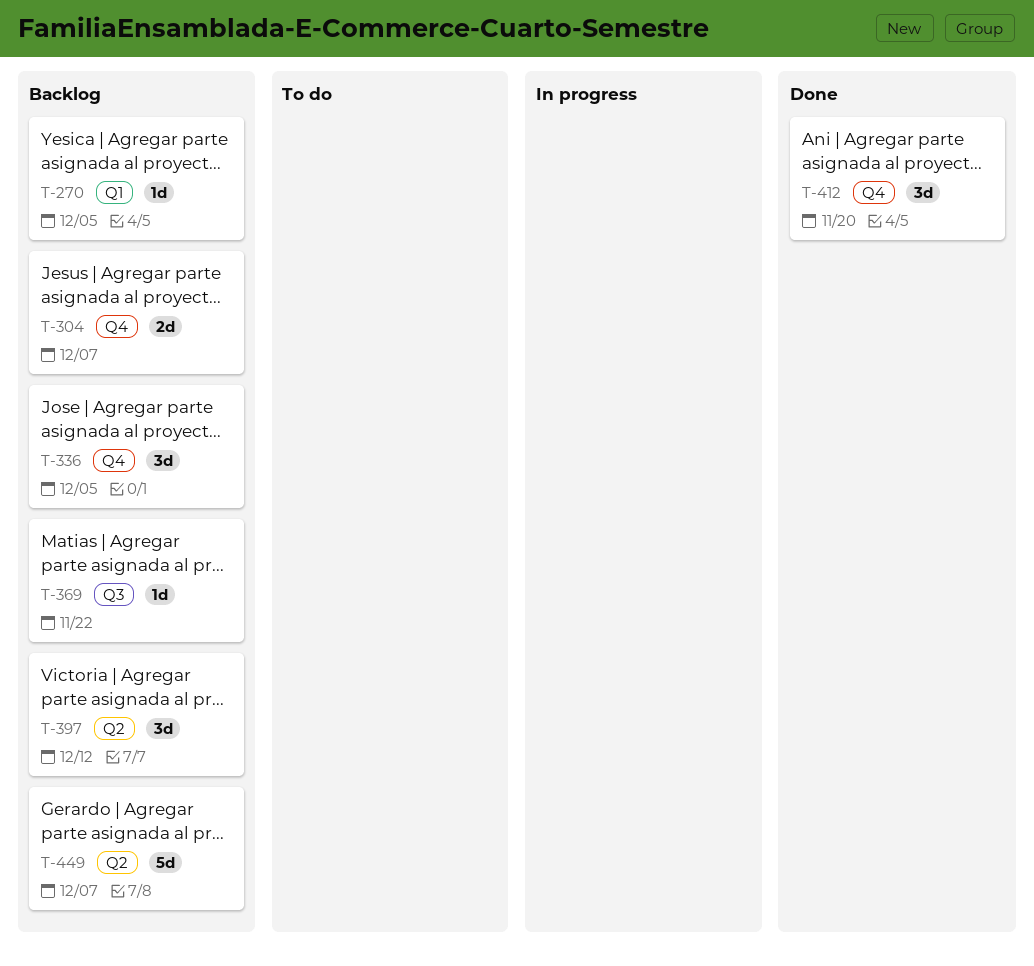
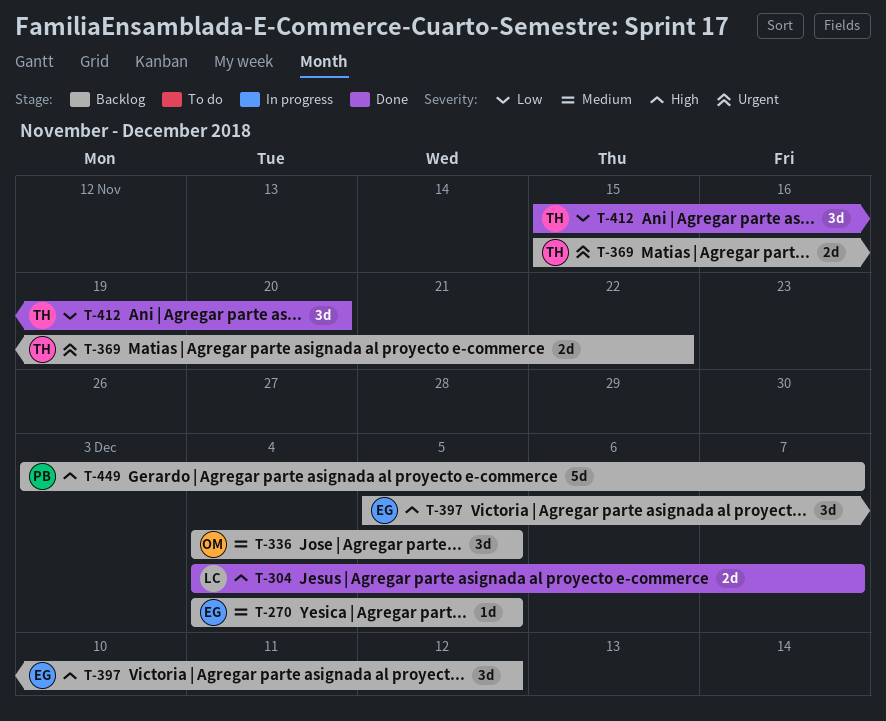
T-304, status: Backlog -> Done
T-369, estimate: 1d -> 2d

